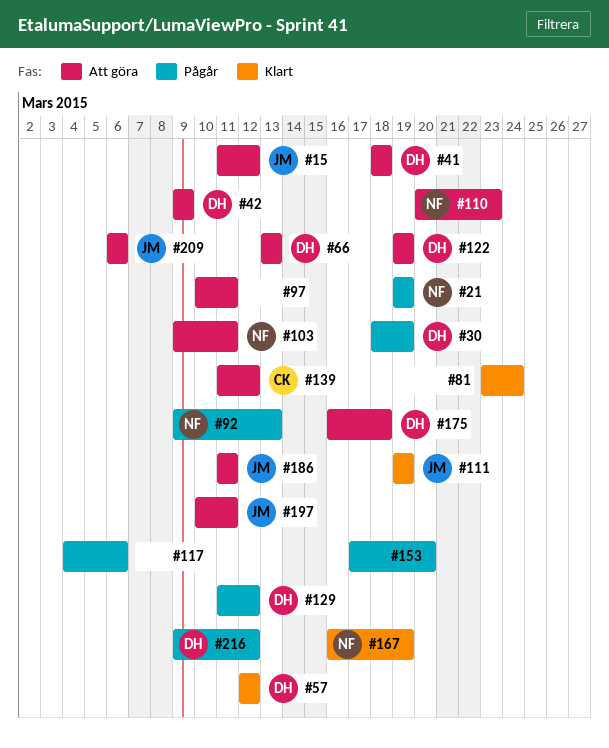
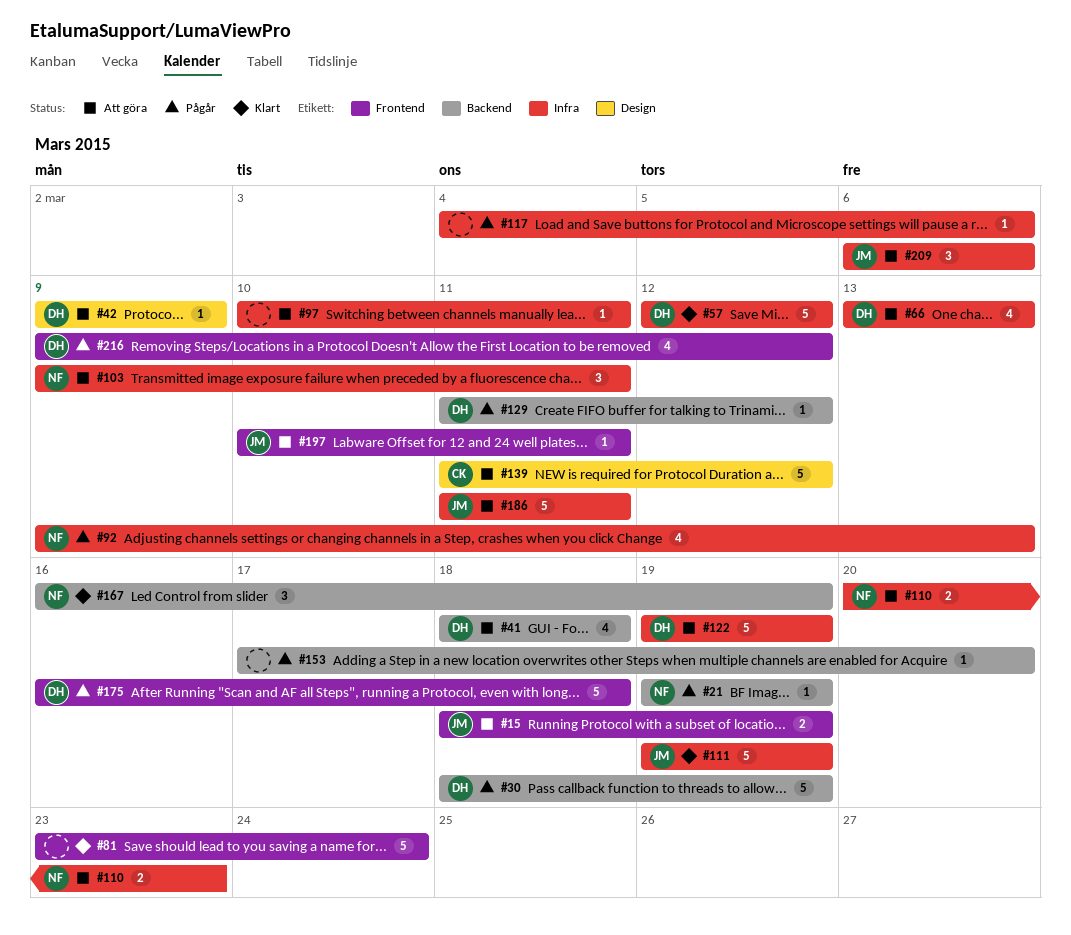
#15, start: Mar 11 -> Mar 18
#15, due: Mar 12 -> Mar 19
#175, status: Att göra -> Pågår

